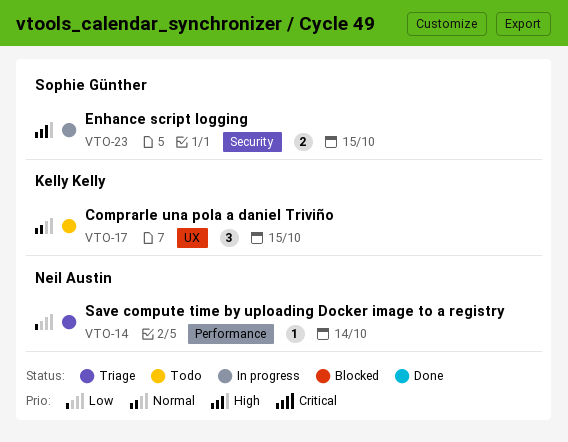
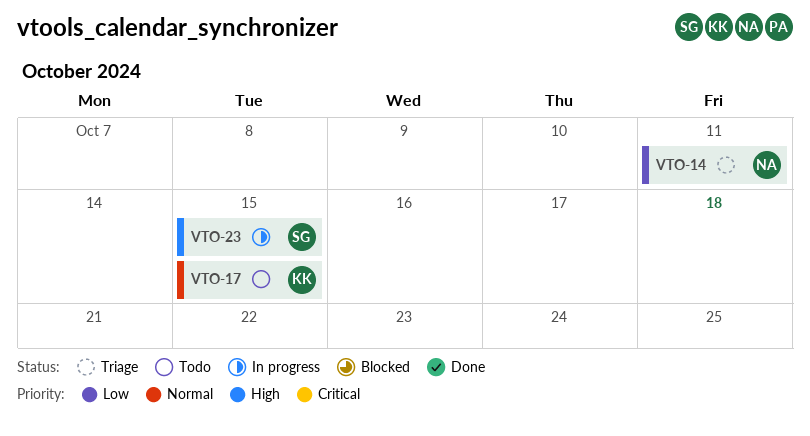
VTO-14, due: Oct 14 -> Oct 11

